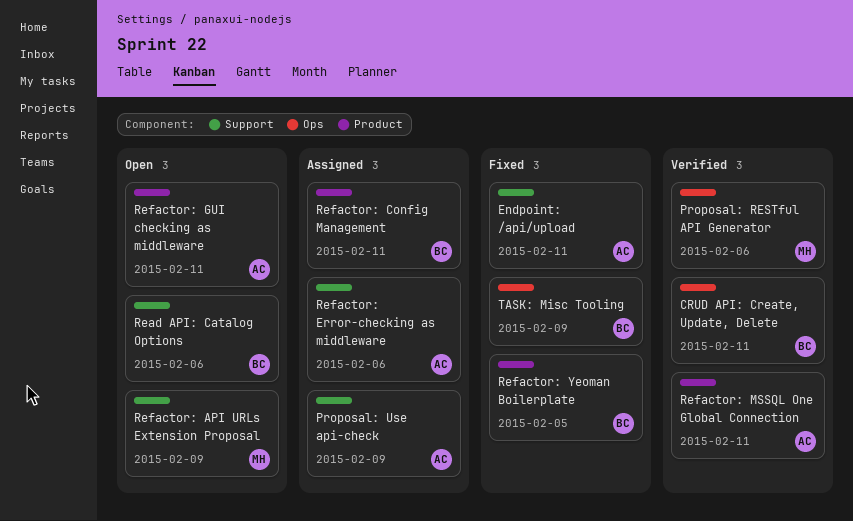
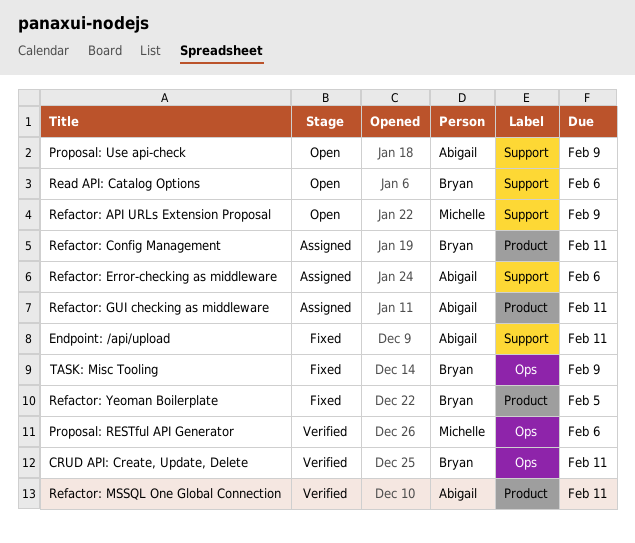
Proposal: Use api-check, status: Assigned -> Open
Refactor: GUI checking as middleware, status: Open -> Assigned

